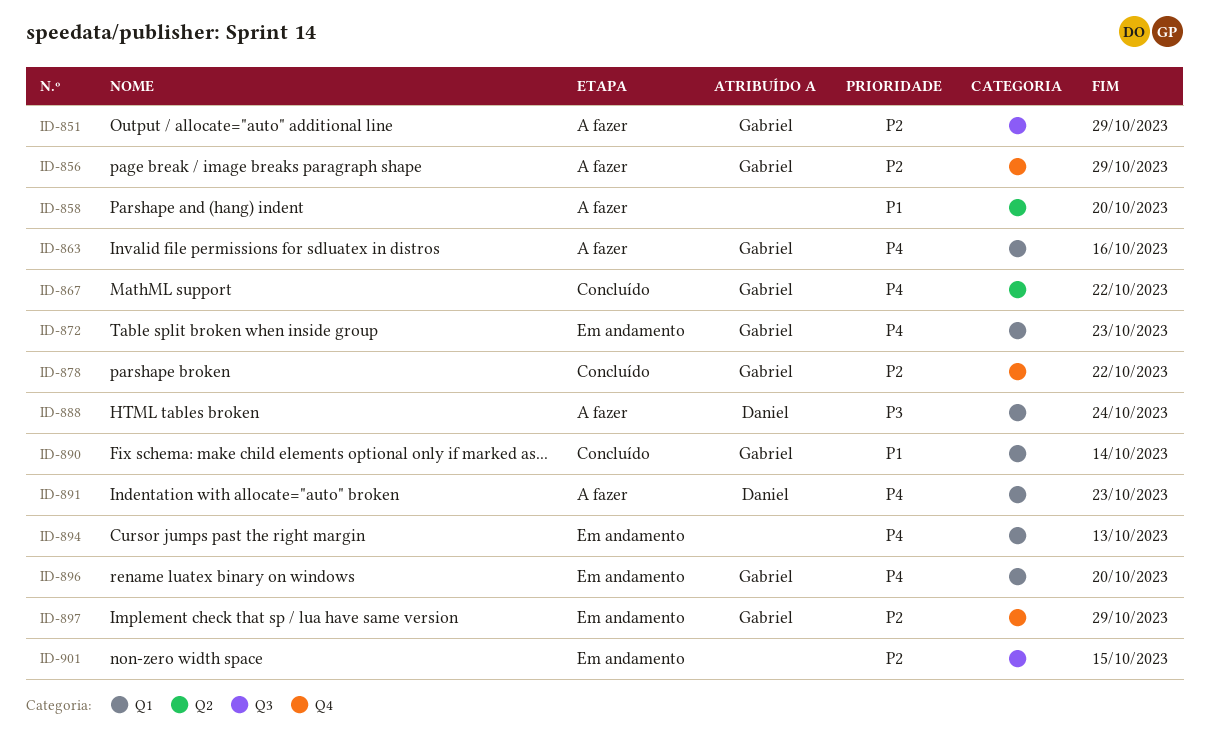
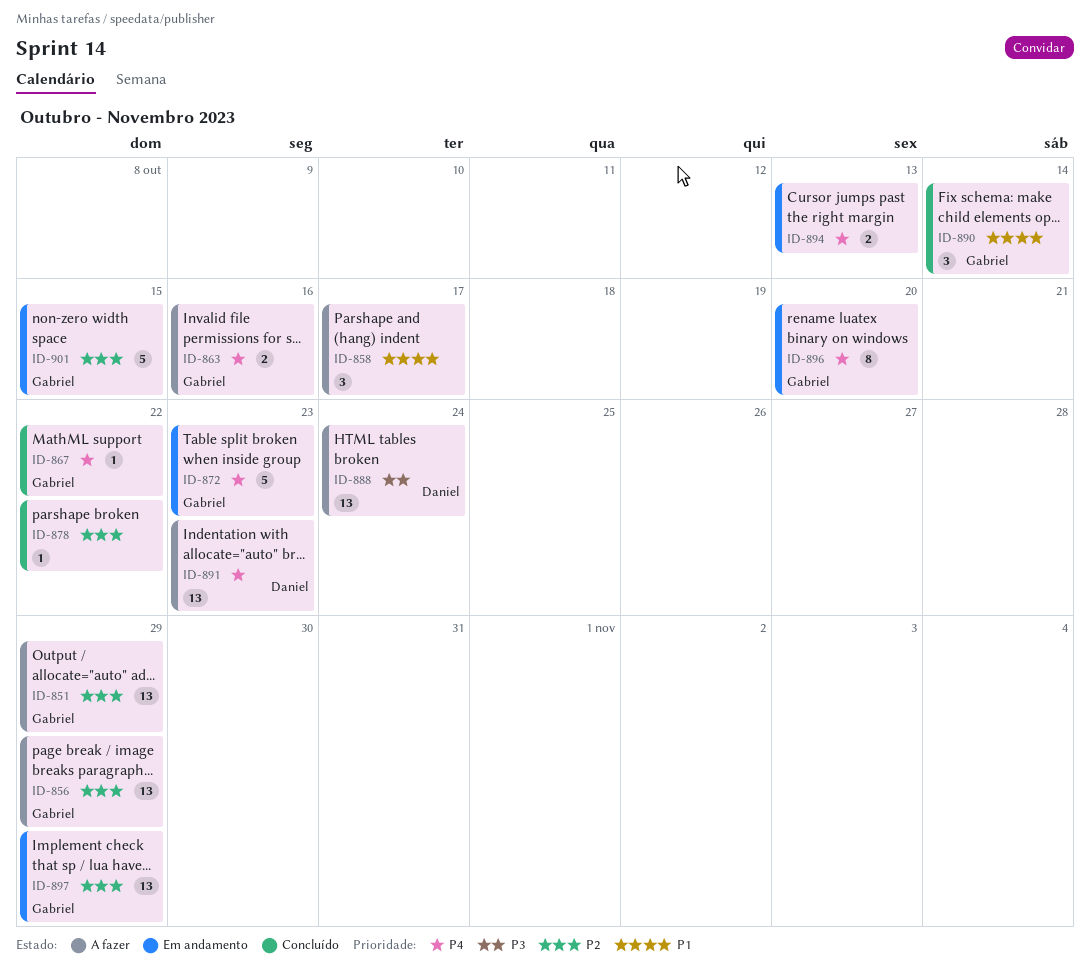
ID-858, due: Oct 20 -> Oct 17
ID-878, owner: Gabriel -> none
ID-901, owner: none -> Gabriel

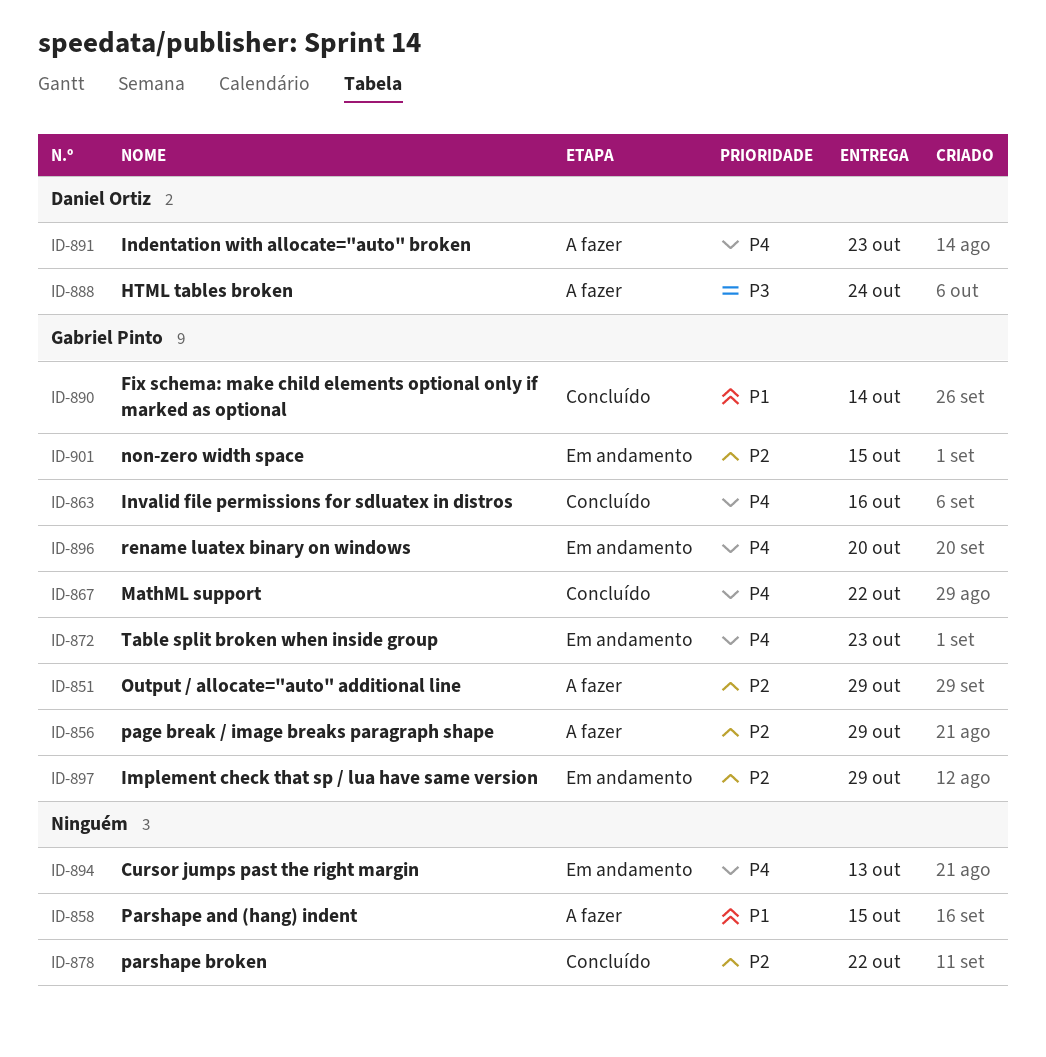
ID-858, due: Oct 17 -> Oct 15
ID-863, status: A fazer -> Concluído

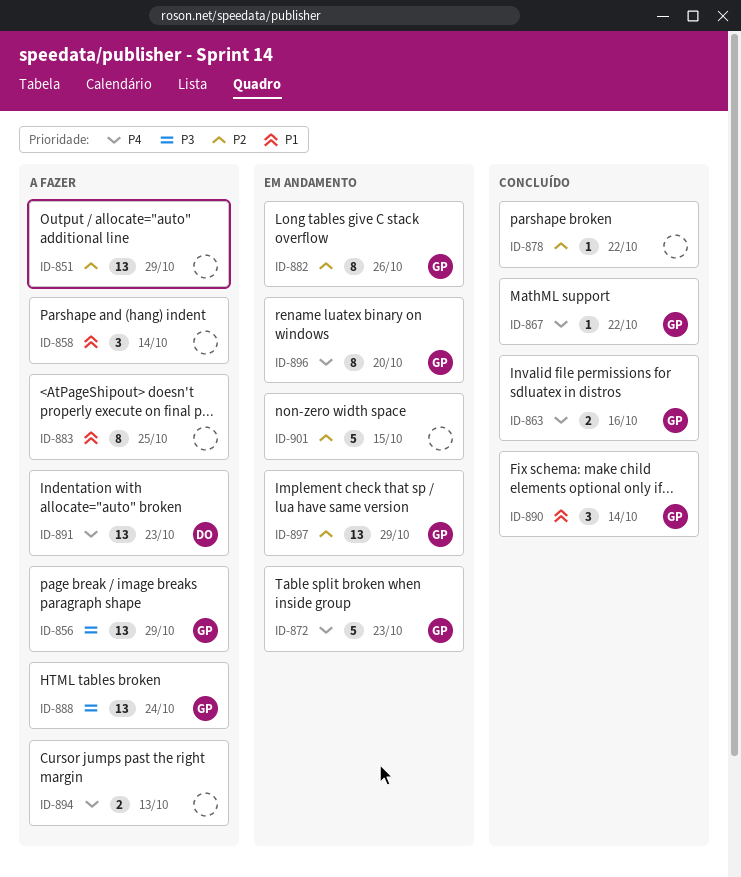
ID-851, owner: Gabriel Pinto -> none
ID-856, priority: P2 -> P3
ID-858, due: Oct 15 -> Oct 14
ID-882: none -> present
ID-883: none -> present
ID-888, owner: Daniel Ortiz -> Gabriel Pinto
ID-894, status: Em andamento -> A fazer
ID-901, owner: Gabriel Pinto -> none

